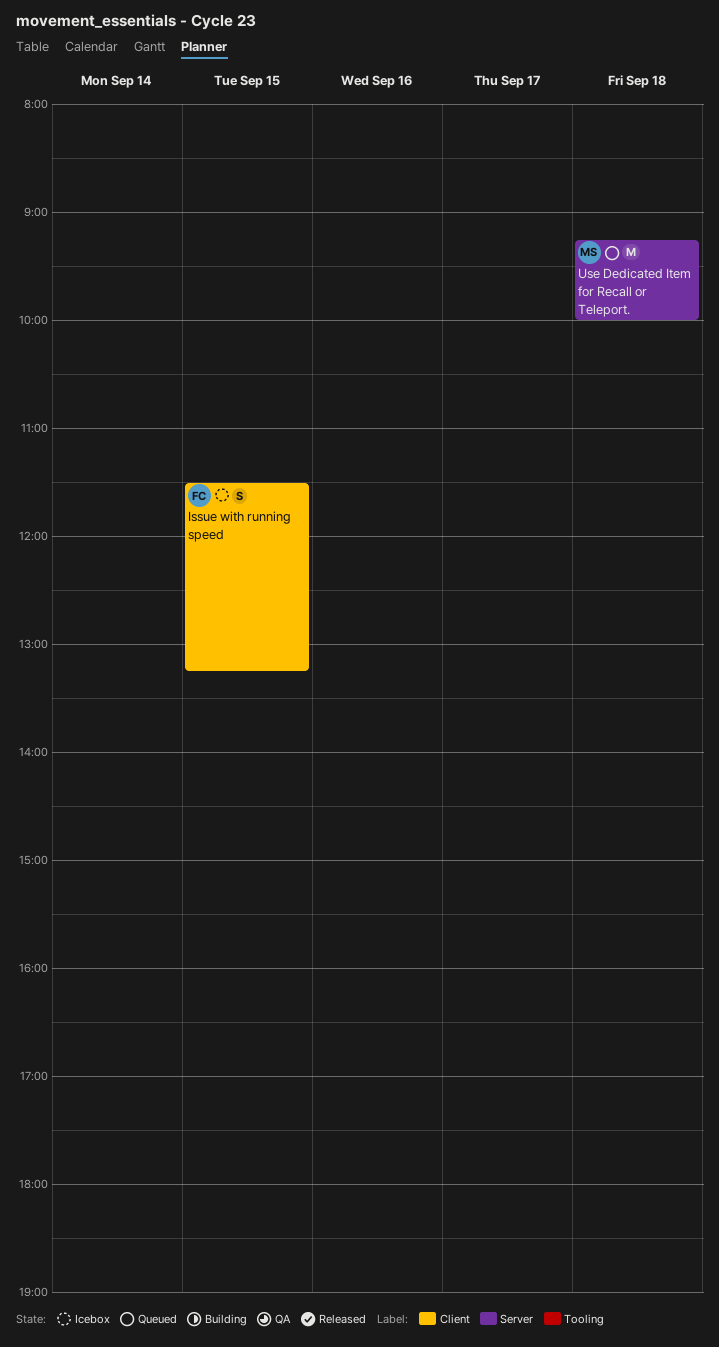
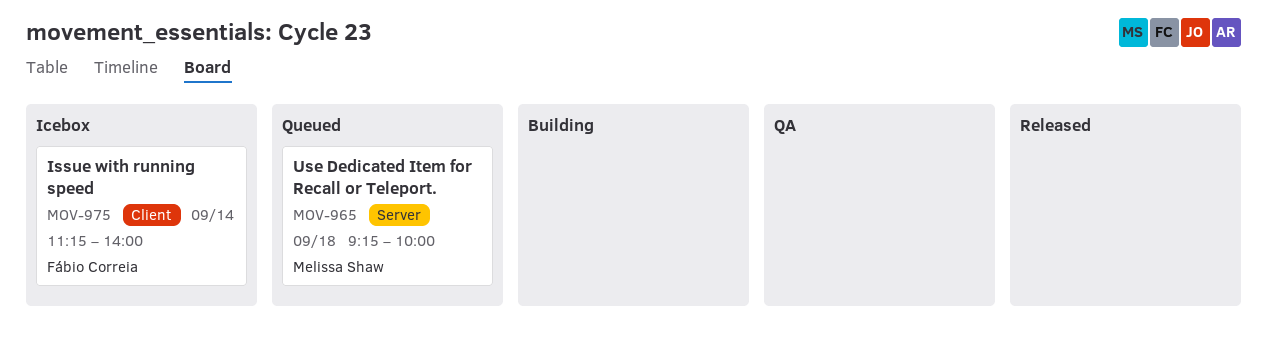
Issue with running speed, day: Sep 15 -> Sep 14
Issue with running speed, begins: 11:30 -> 11:15
Issue with running speed, ends: 13:15 -> 14:00

